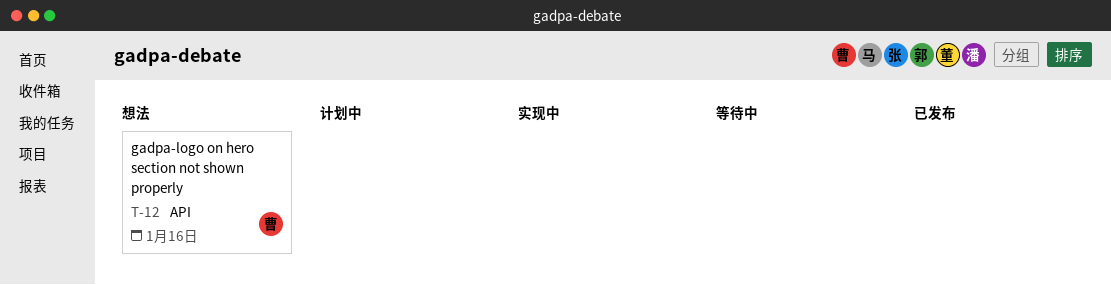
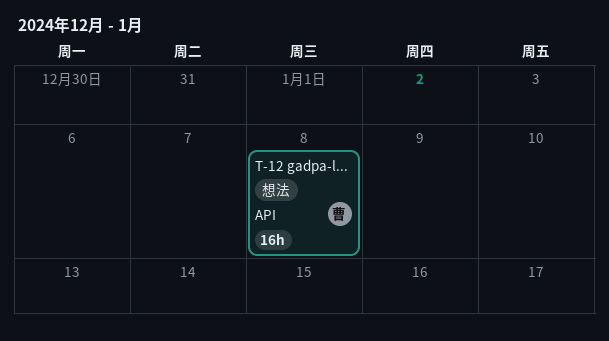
T-12, due: Jan 16 -> Jan 8

